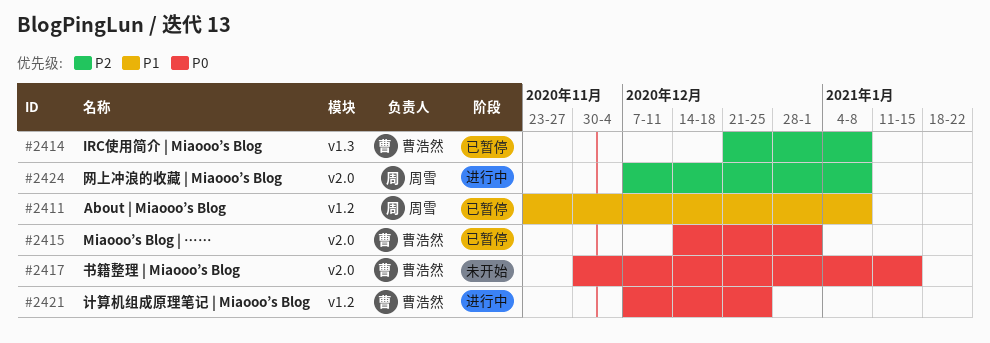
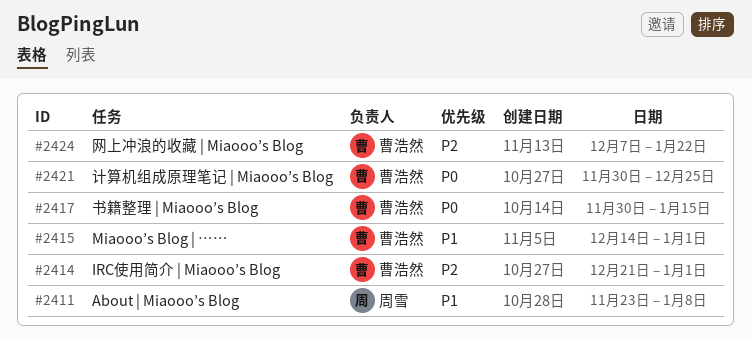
#2414, due: Jan 8 -> Jan 1
#2415, priority: P0 -> P1
#2421, start: Dec 7 -> Nov 30
#2424, owner: 周雪 -> 曹浩然
#2424, due: Jan 8 -> Jan 22

